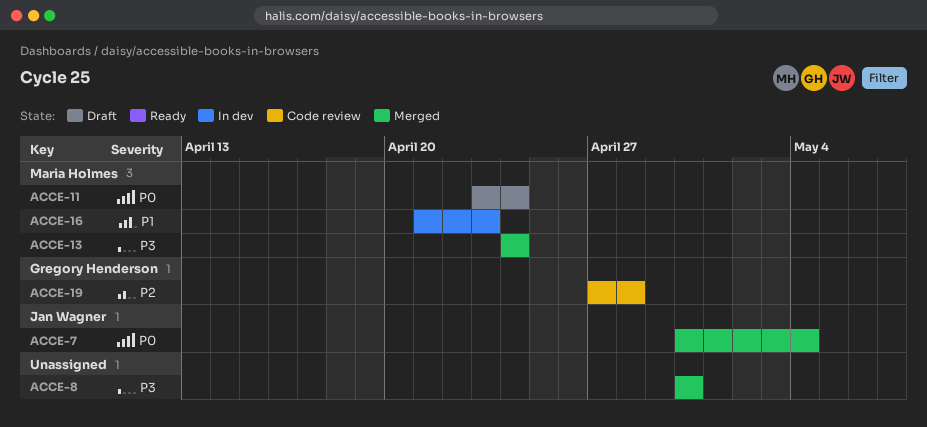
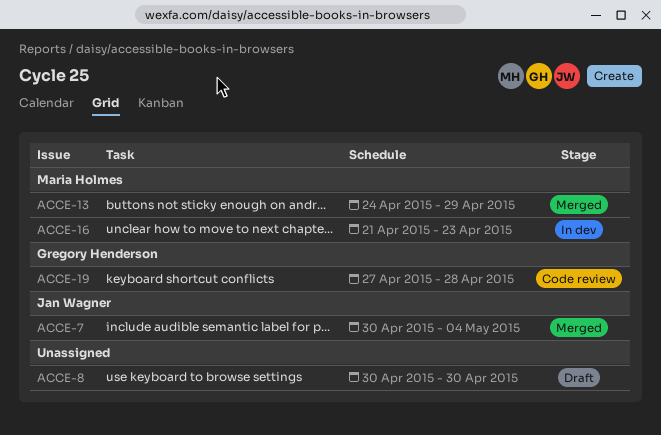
ACCE-8, status: Merged -> Draft
ACCE-11: present -> none
ACCE-13, due: Apr 24 -> Apr 29

